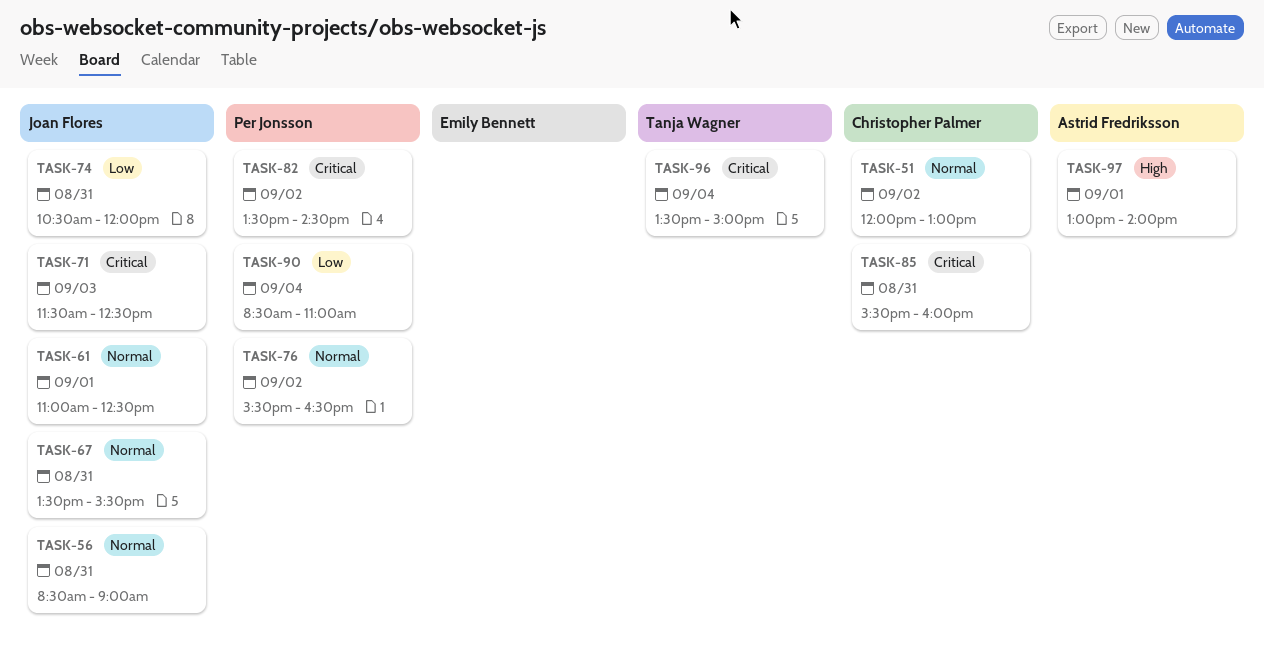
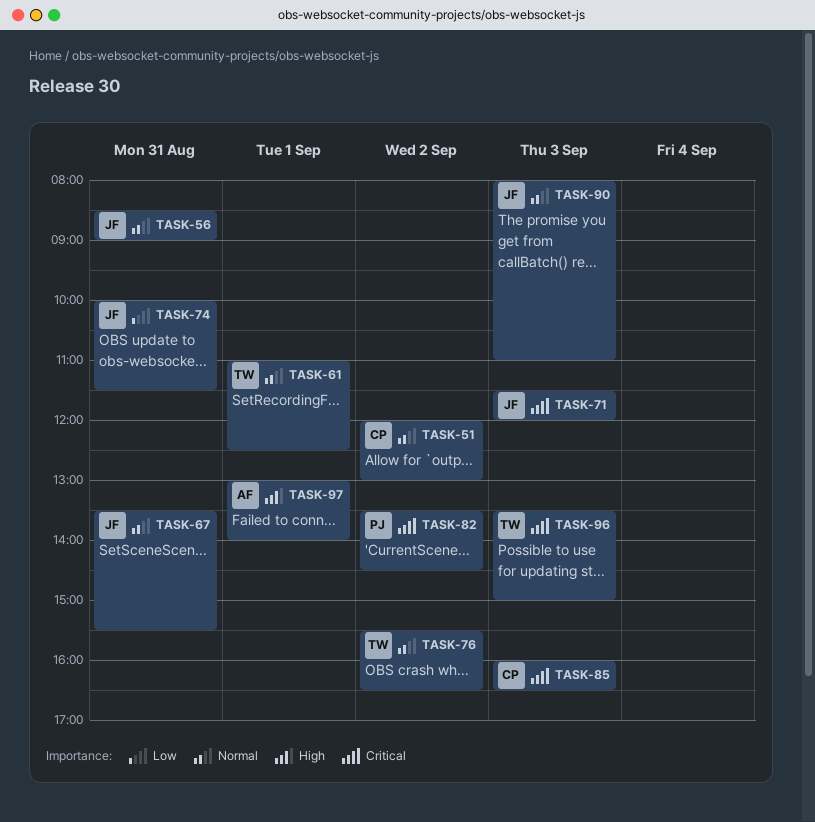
TASK-61, owner: Joan Flores -> Tanja Wagner
TASK-71, ends: 12:30 -> 12:00
TASK-74, begins: 10:30 -> 10:00
TASK-74, ends: 12:00 -> 11:30
TASK-76, owner: Per Jonsson -> Tanja Wagner
TASK-85, day: Aug 31 -> Sep 3
TASK-85, begins: 15:30 -> 16:00
TASK-85, ends: 16:00 -> 16:30
TASK-90, owner: Per Jonsson -> Joan Flores
TASK-90, priority: Low -> Normal
TASK-90, day: Sep 4 -> Sep 3
TASK-90, begins: 08:30 -> 08:00
TASK-96, day: Sep 4 -> Sep 3

